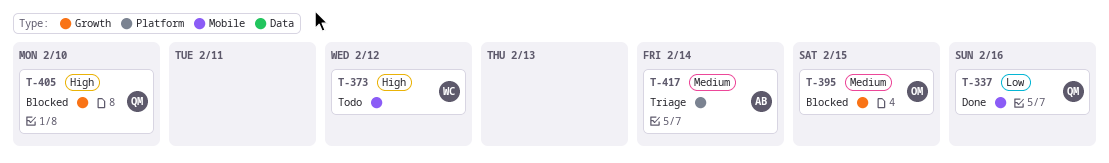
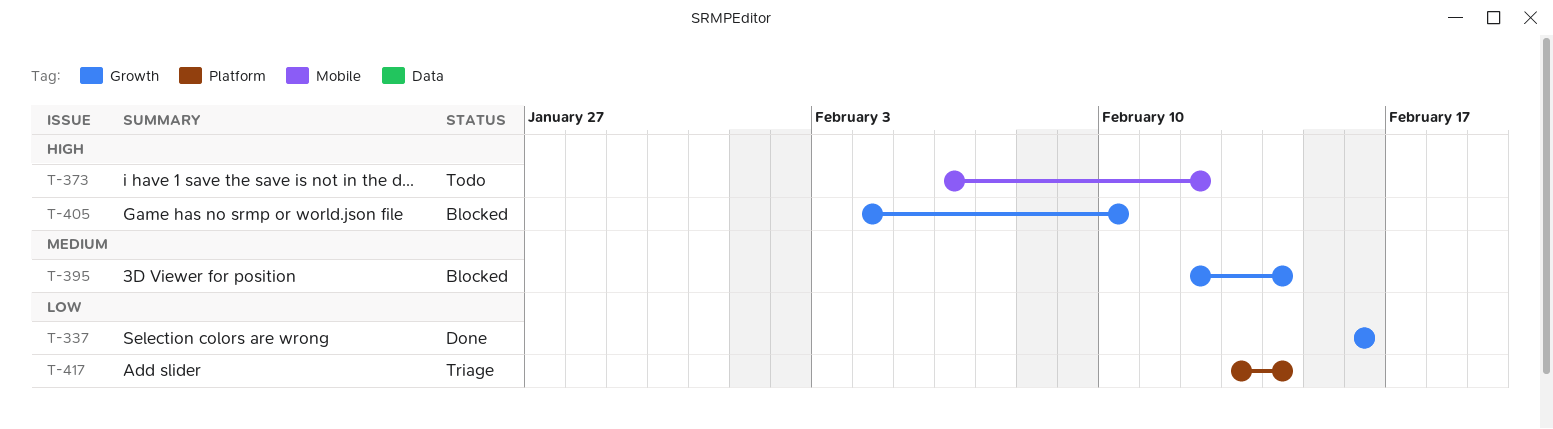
T-337, label: Mobile -> Growth
T-395, due: Feb 15 -> Feb 14
T-417, priority: Medium -> Low

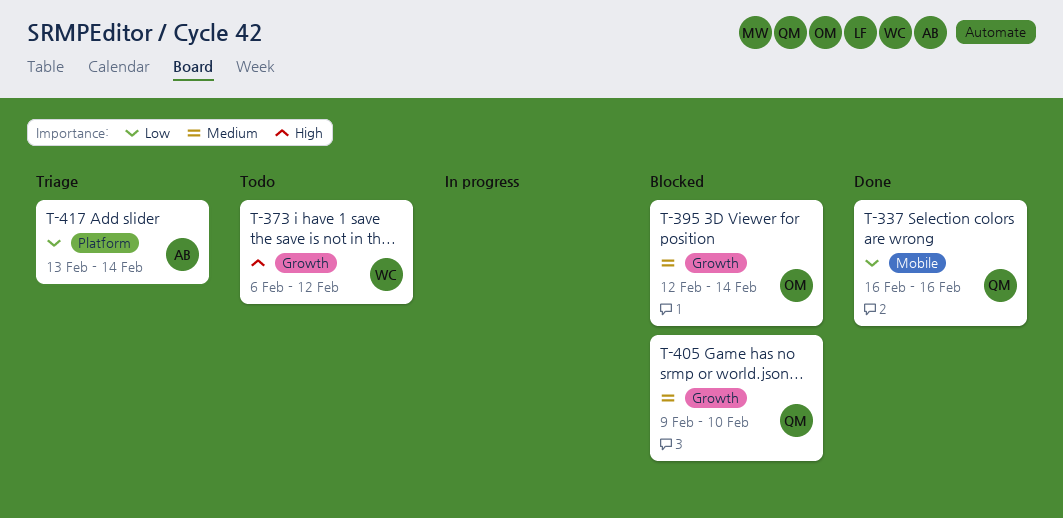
T-337, label: Growth -> Mobile
T-373, label: Mobile -> Growth
T-405, priority: High -> Medium
T-405, start: Feb 4 -> Feb 9

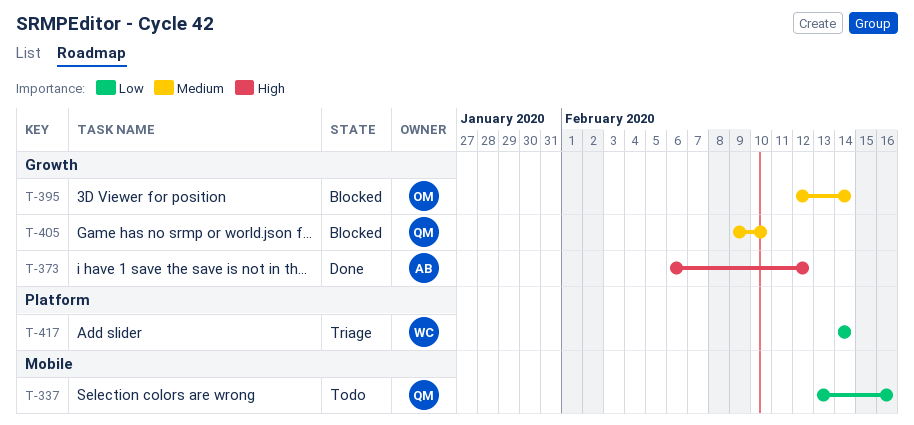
T-337, status: Done -> Todo
T-337, start: Feb 16 -> Feb 13
T-373, status: Todo -> Done
T-373, owner: WC -> AB
T-417, owner: AB -> WC
T-417, start: Feb 13 -> Feb 14

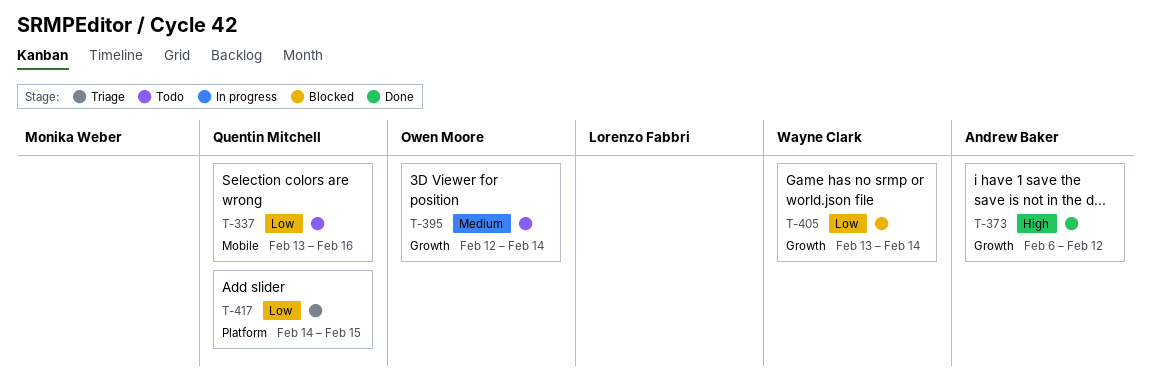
T-395, status: Blocked -> Todo
T-405, owner: Quentin Mitchell -> Wayne Clark
T-405, priority: Medium -> Low
T-405, start: Feb 9 -> Feb 13
T-405, due: Feb 10 -> Feb 14
T-417, owner: Wayne Clark -> Quentin Mitchell
T-417, due: Feb 14 -> Feb 15

